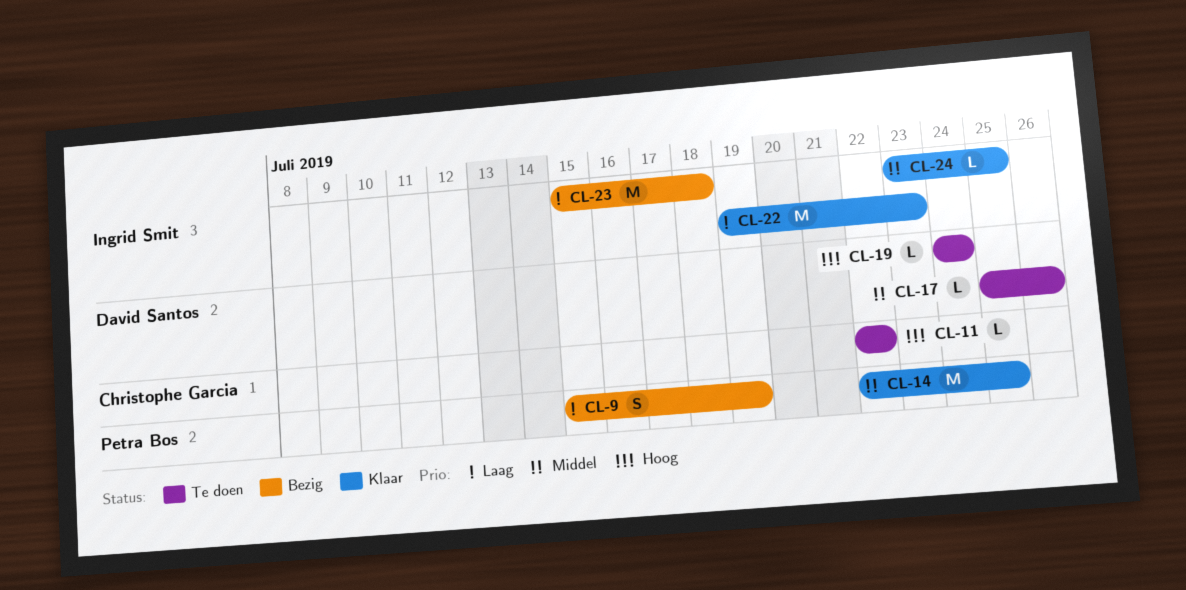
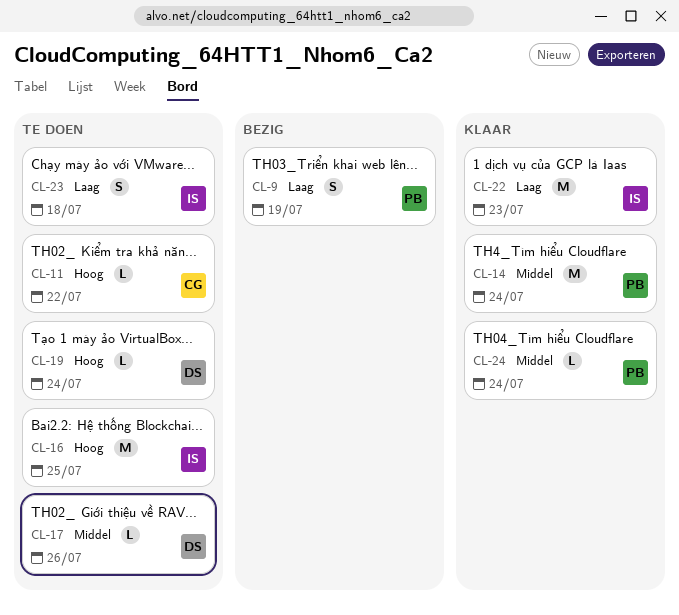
CL-14, due: Jul 25 -> Jul 24
CL-16: none -> present
CL-23, status: Bezig -> Te doen
CL-23, estimate: M -> S
CL-24, owner: Ingrid Smit -> Petra Bos
CL-24, due: Jul 25 -> Jul 24

